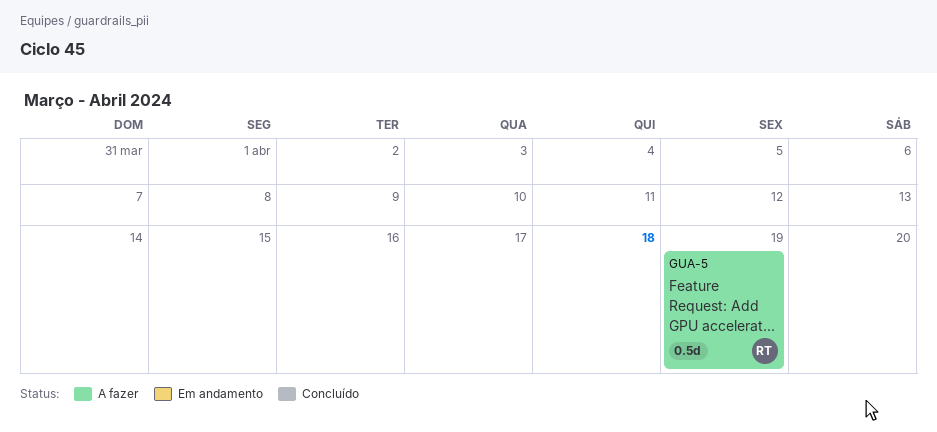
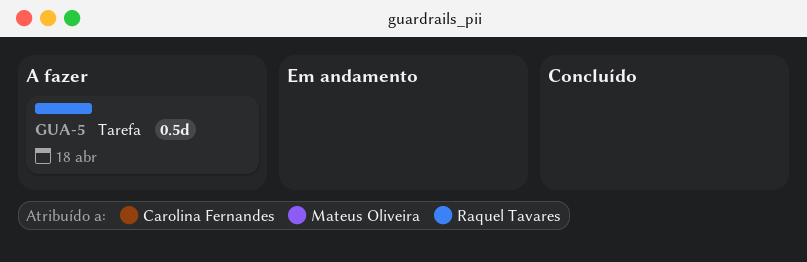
GUA-5, due: Apr 19 -> Apr 18

